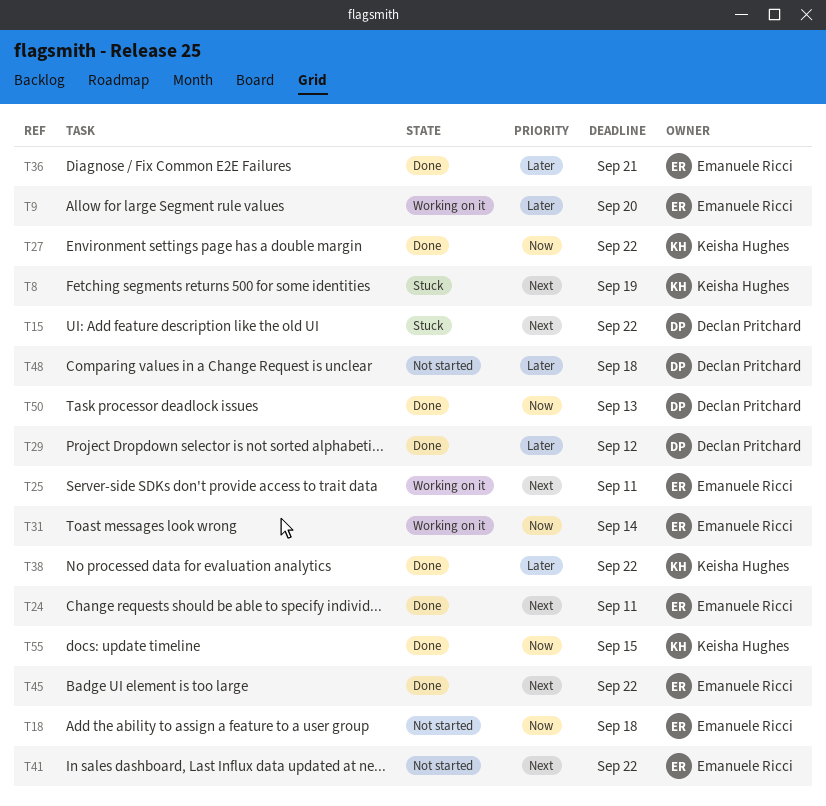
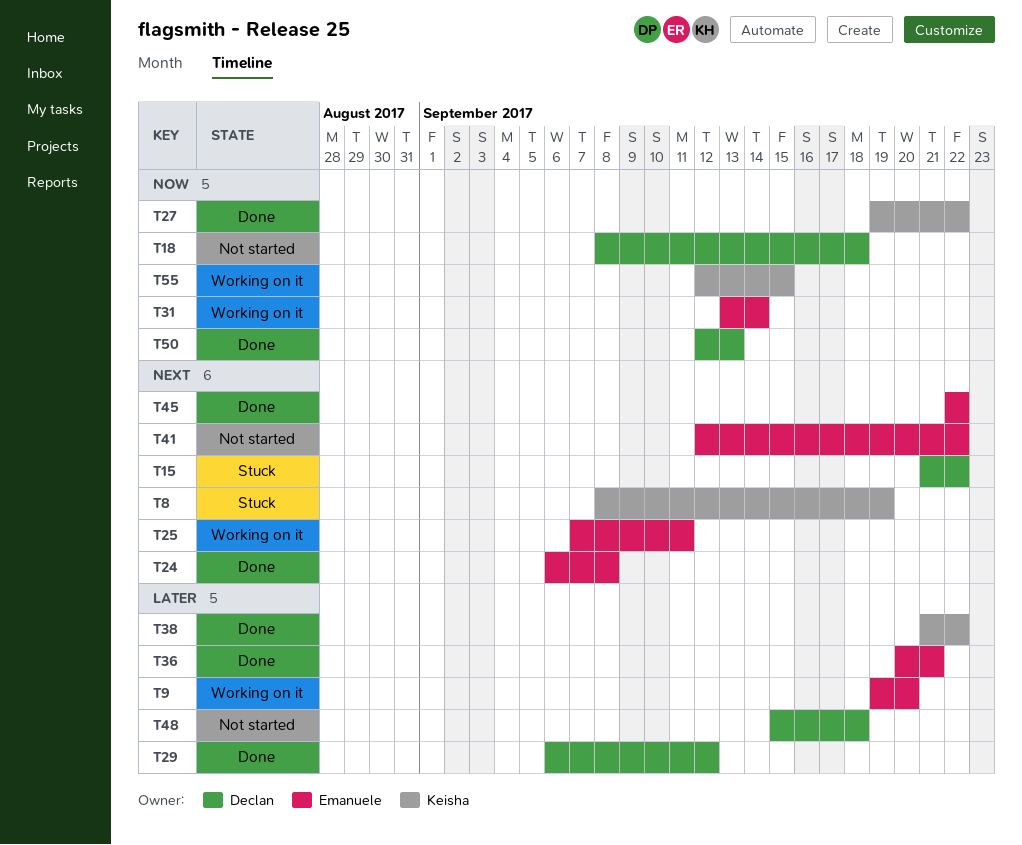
T18, owner: Emanuele Ricci -> Declan Pritchard
T24, due: Sep 11 -> Sep 8
T55, status: Done -> Working on it

